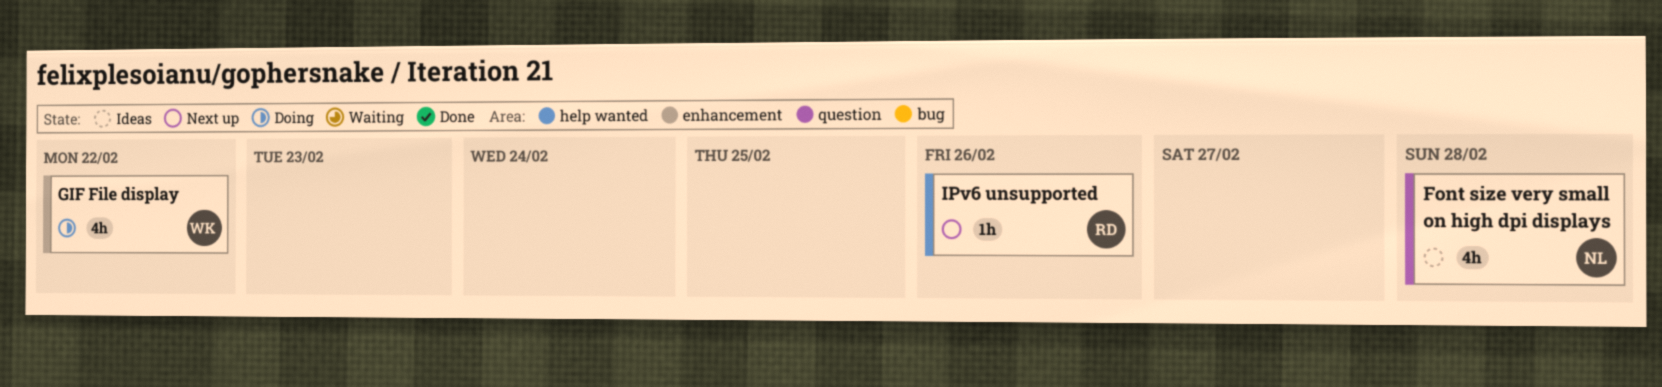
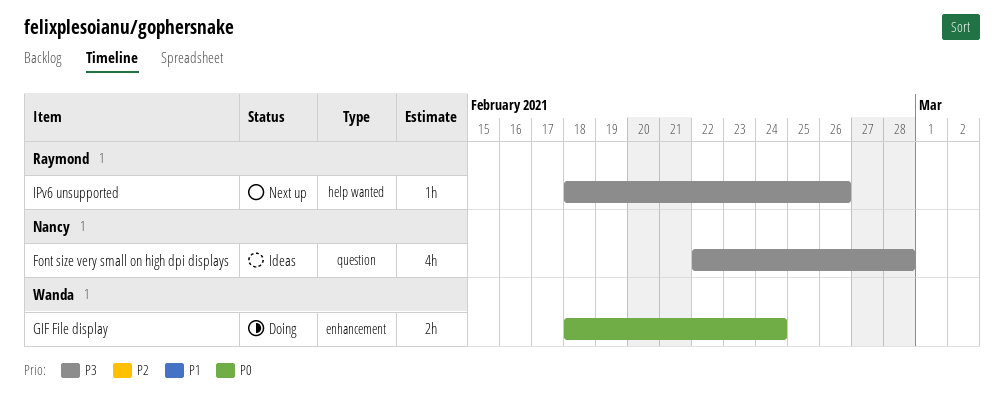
GIF File display, estimate: 4h -> 2h
GIF File display, due: Feb 22 -> Feb 24

